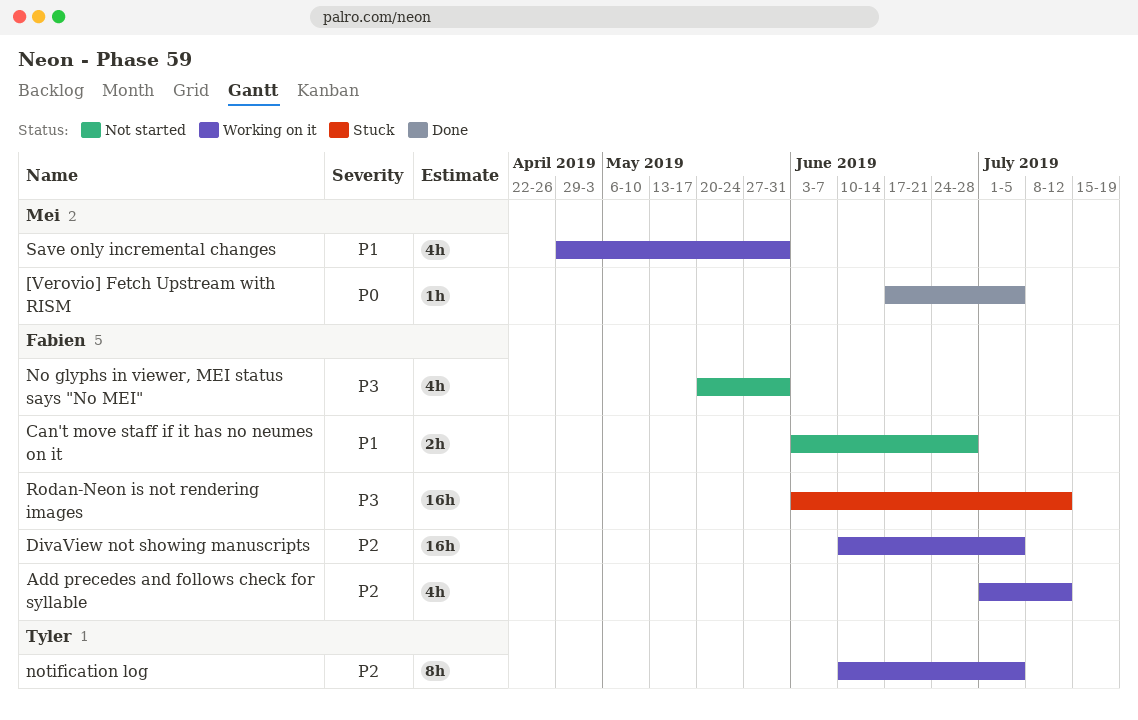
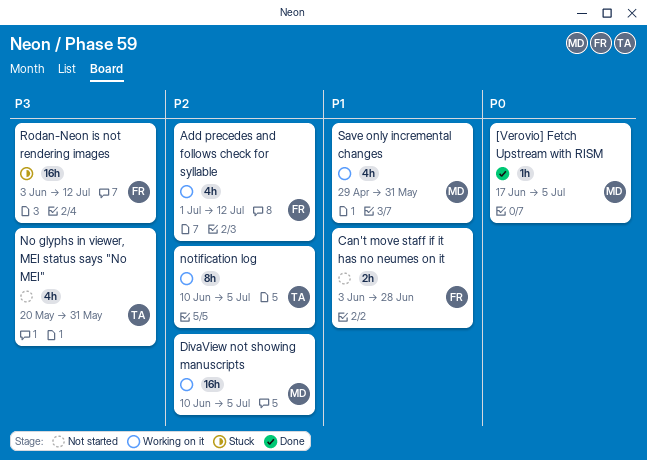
DivaView not showing manuscripts, owner: Fabien -> Mei
No glyphs in viewer, MEI status says "No MEI", owner: Fabien -> Tyler

